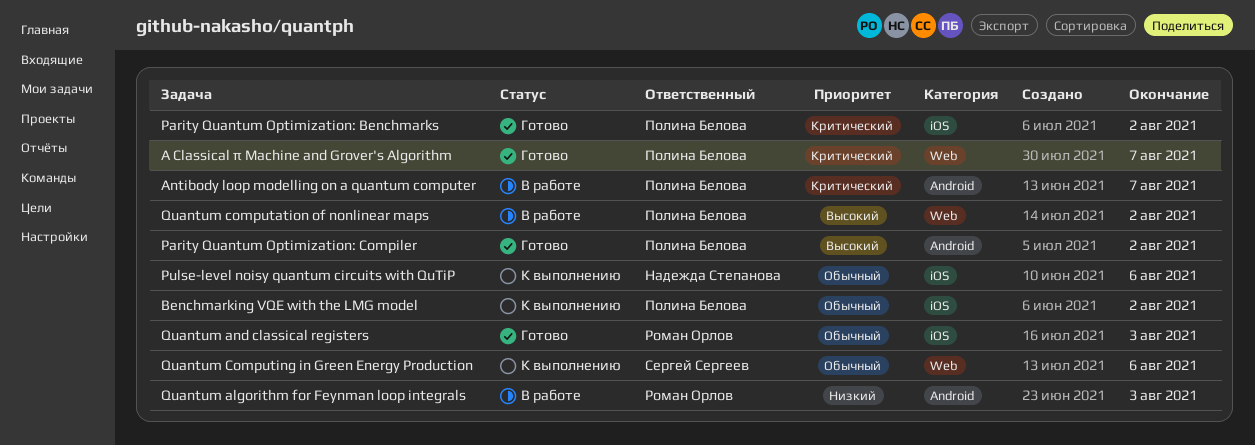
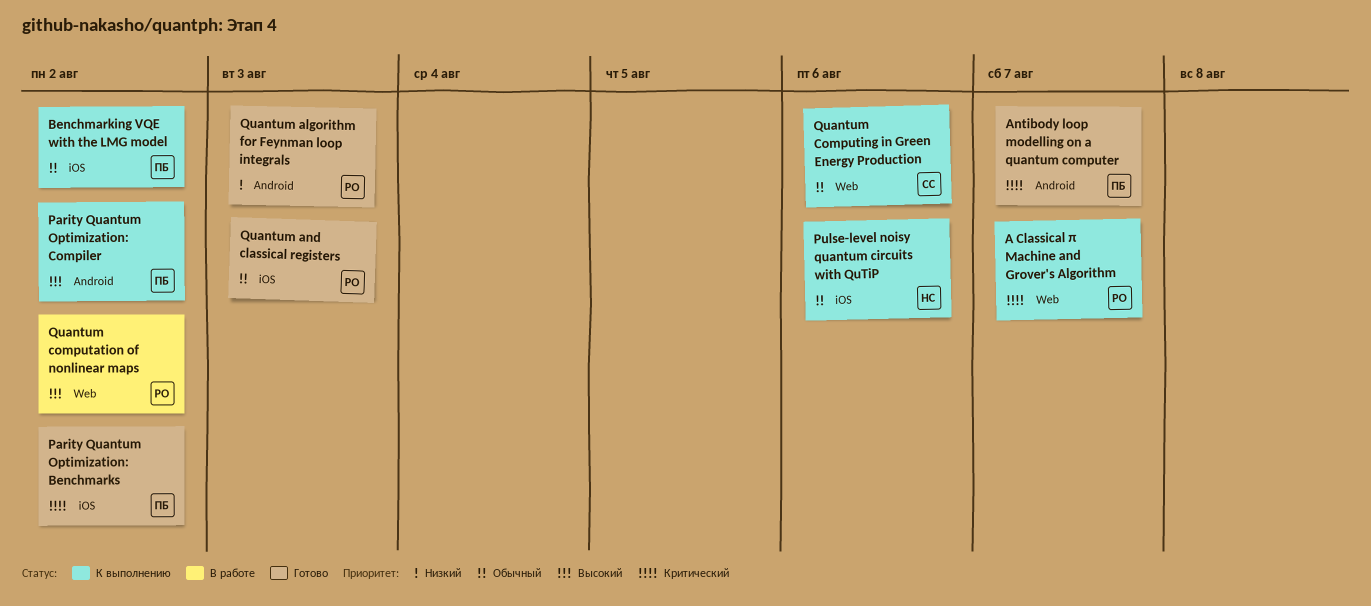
A Classical π Machine and Grover's Algorithm, status: Готово -> К выполнению
A Classical π Machine and Grover's Algorithm, owner: Полина Белова -> Роман Орлов
Antibody loop modelling on a quantum computer, status: В работе -> Готово
Parity Quantum Optimization: Compiler, status: Готово -> К выполнению
Quantum algorithm for Feynman loop integrals, status: В работе -> Готово
Quantum computation of nonlinear maps, owner: Полина Белова -> Роман Орлов

